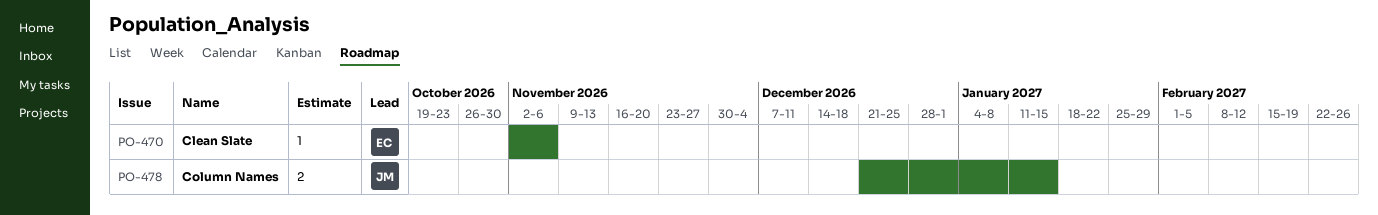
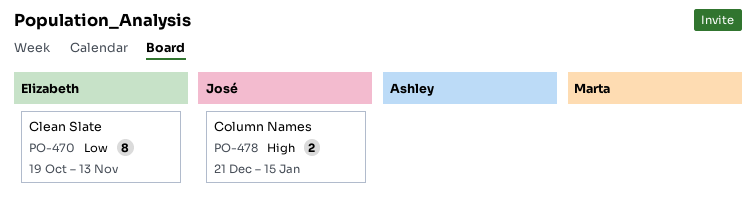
PO-470, estimate: 1 -> 8
PO-470, start: Nov 2 -> Oct 19
PO-470, due: Nov 6 -> Nov 13

